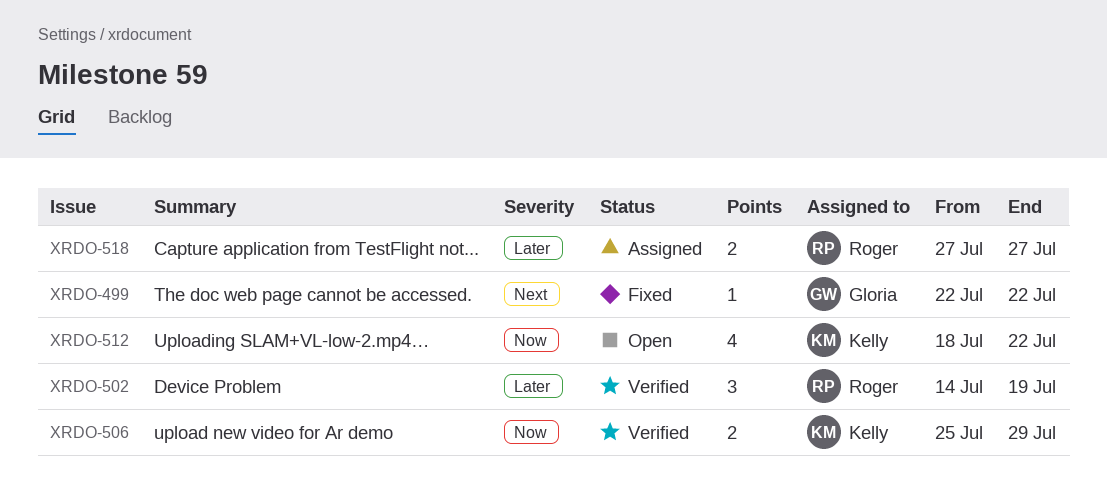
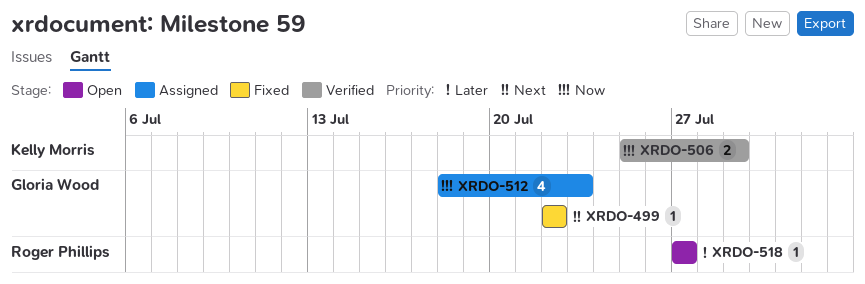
XRDO-502: present -> none
XRDO-512, status: Open -> Assigned
XRDO-512, owner: Kelly Morris -> Gloria Wood
XRDO-512, due: Jul 22 -> Jul 23
XRDO-518, status: Assigned -> Open
XRDO-518, estimate: 2 -> 1

